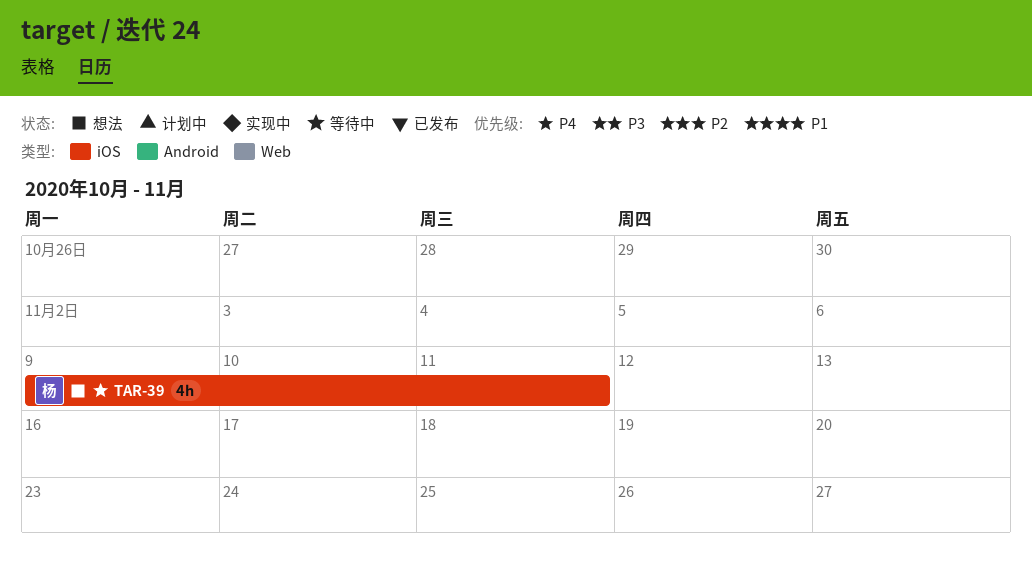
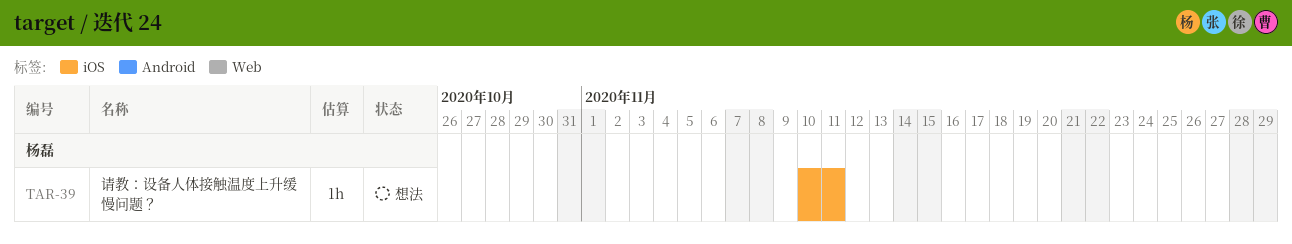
TAR-39, estimate: 4h -> 1h
TAR-39, start: Nov 9 -> Nov 10

